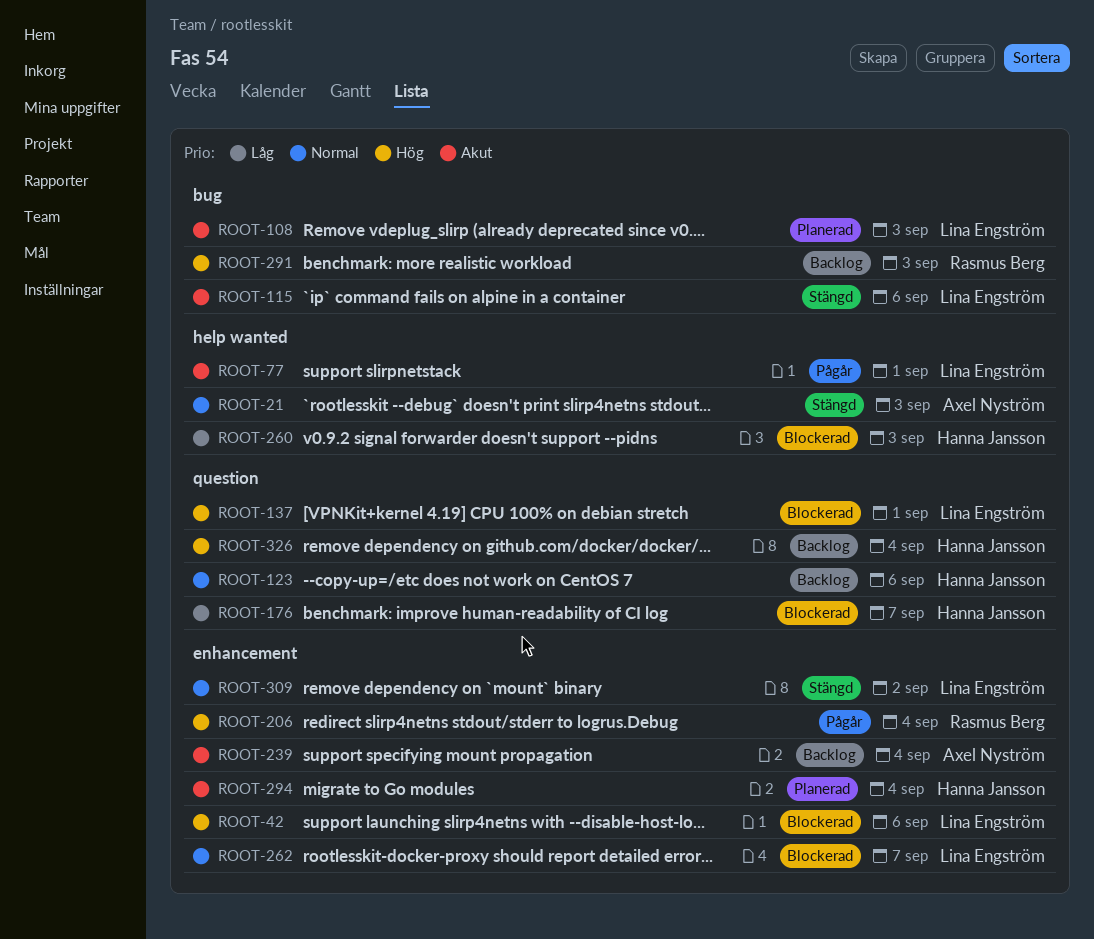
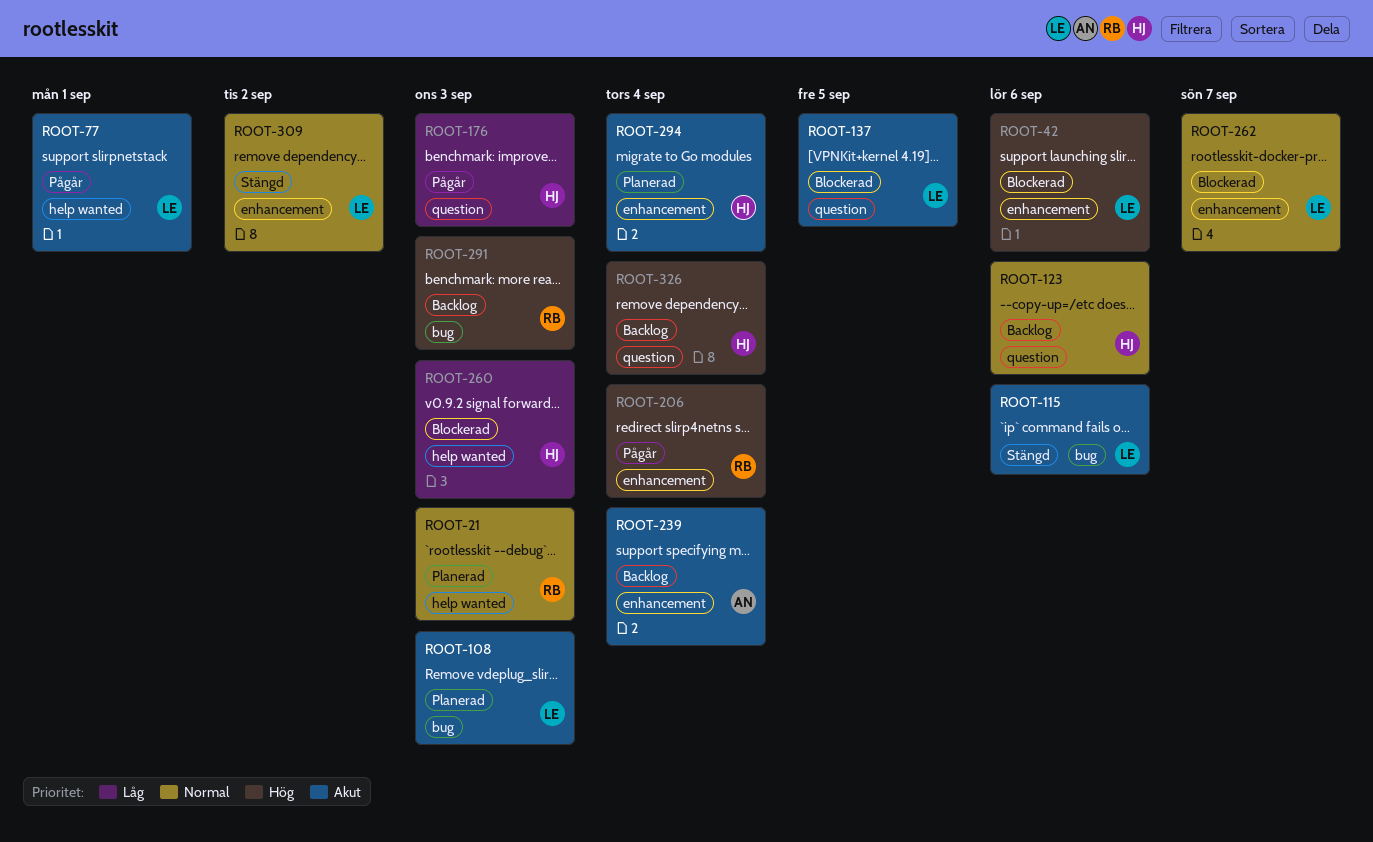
ROOT-21, status: Stängd -> Planerad
ROOT-21, owner: Axel Nyström -> Rasmus Berg
ROOT-137, priority: Hög -> Akut
ROOT-137, due: Sep 1 -> Sep 5
ROOT-176, status: Blockerad -> Pågår
ROOT-176, due: Sep 7 -> Sep 3

